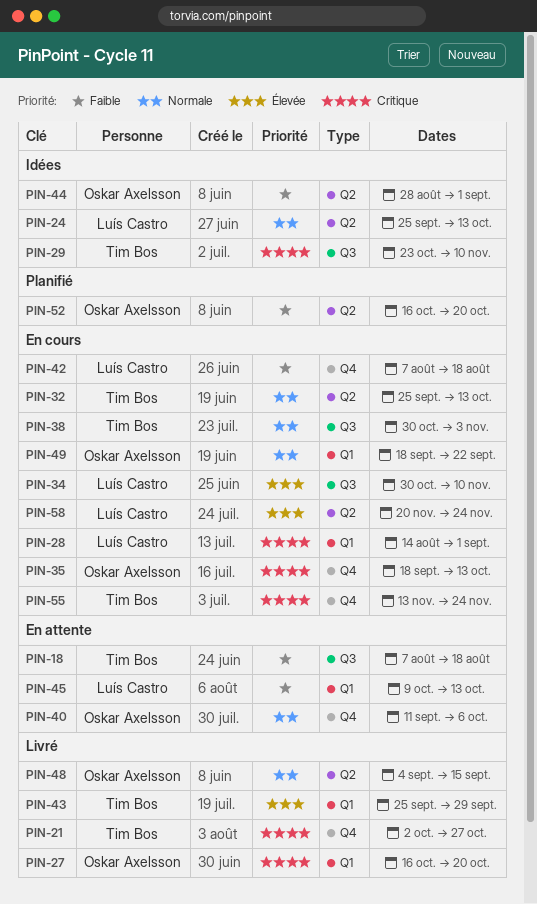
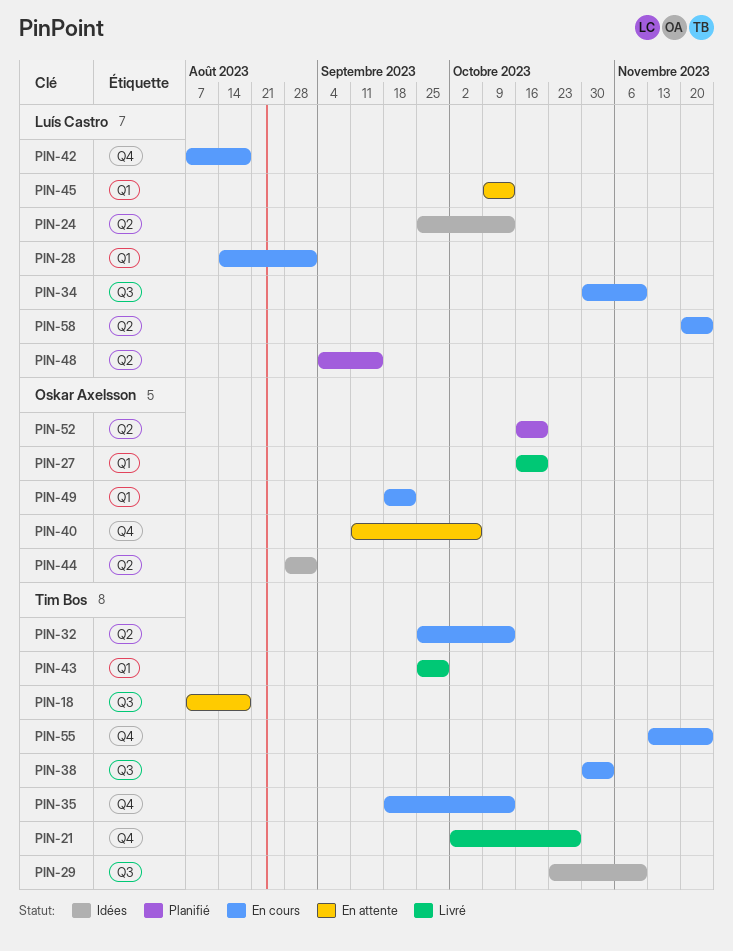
PIN-35, owner: Oskar Axelsson -> Tim Bos
PIN-48, status: Livré -> Planifié
PIN-48, owner: Oskar Axelsson -> Luís Castro

